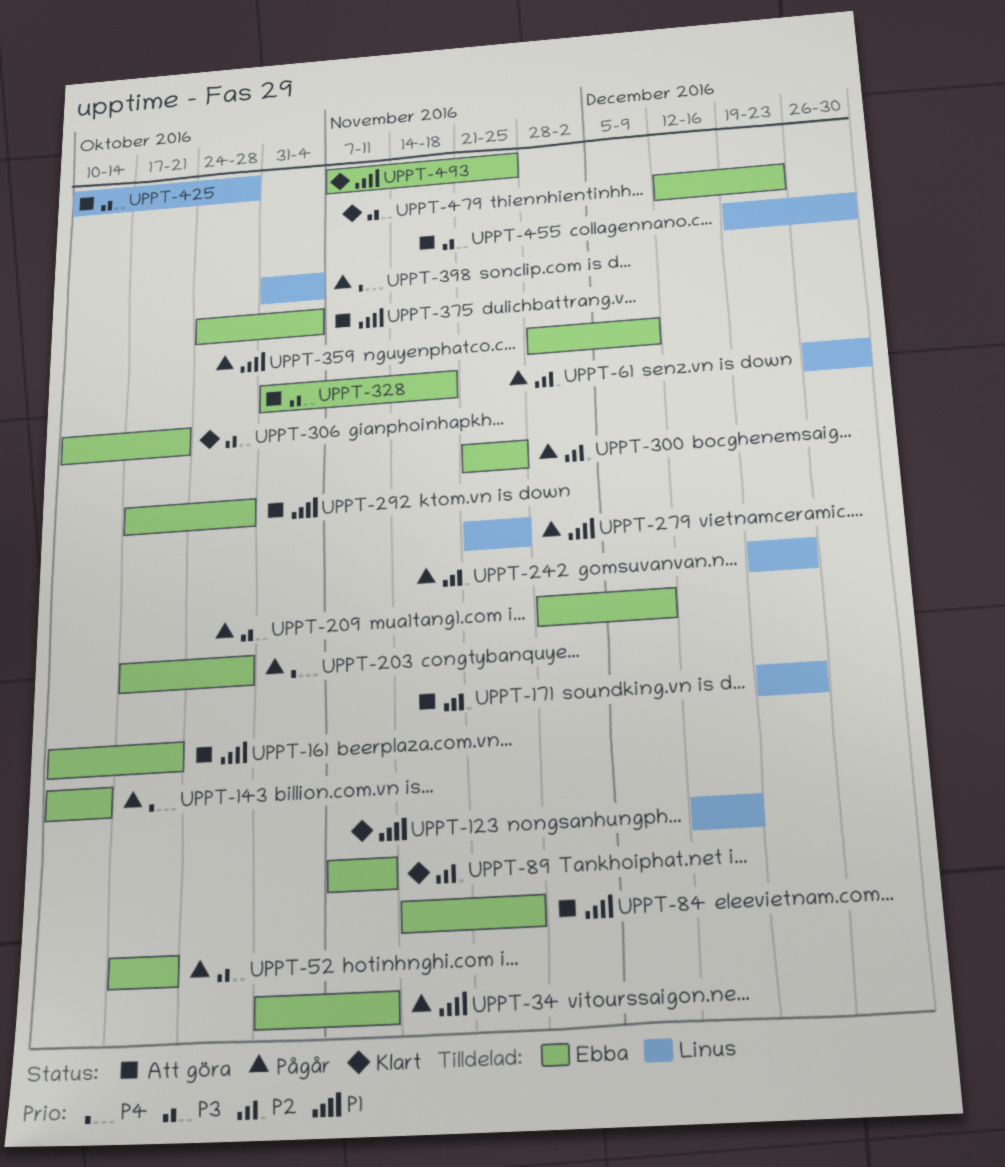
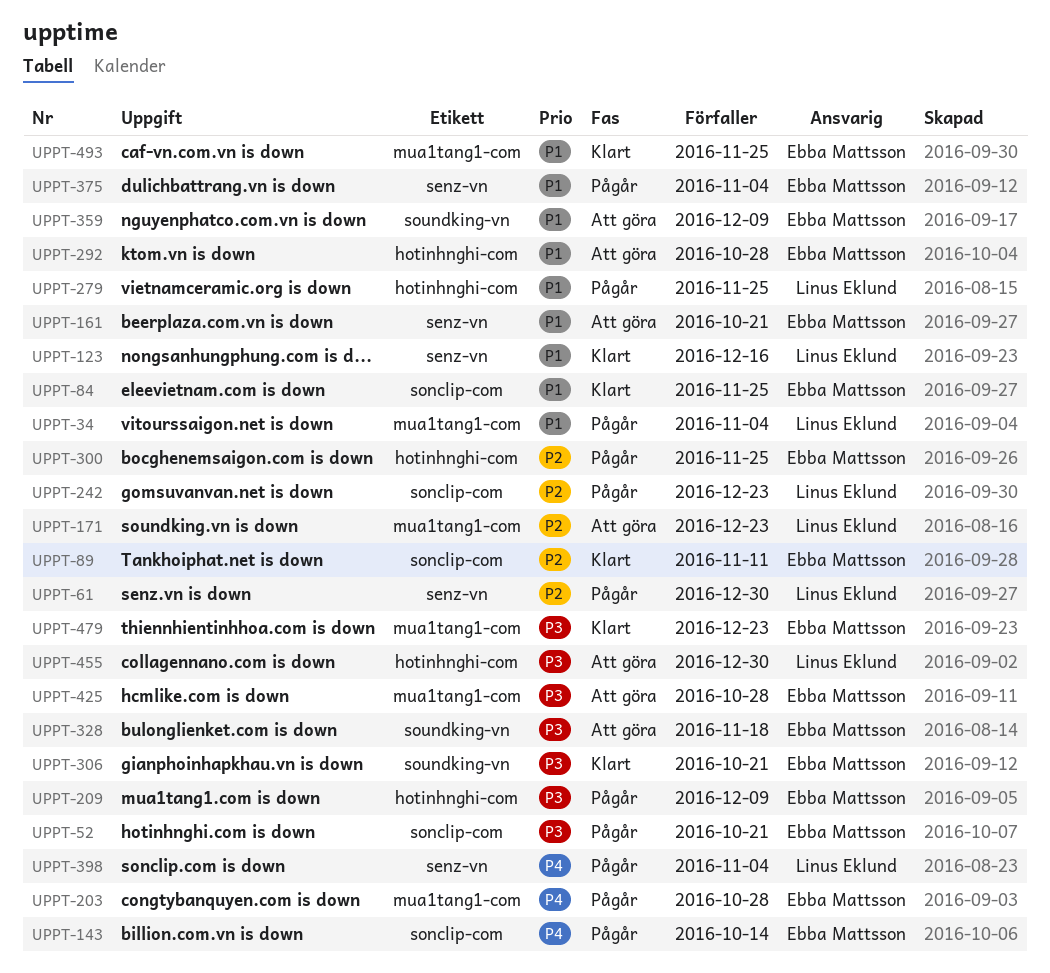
UPPT-34, owner: Ebba Mattsson -> Linus Eklund
UPPT-34, due: Nov 11 -> Nov 4
UPPT-84, status: Att göra -> Klart
UPPT-359, status: Pågår -> Att göra
UPPT-375, status: Att göra -> Pågår
UPPT-425, owner: Linus Eklund -> Ebba Mattsson

